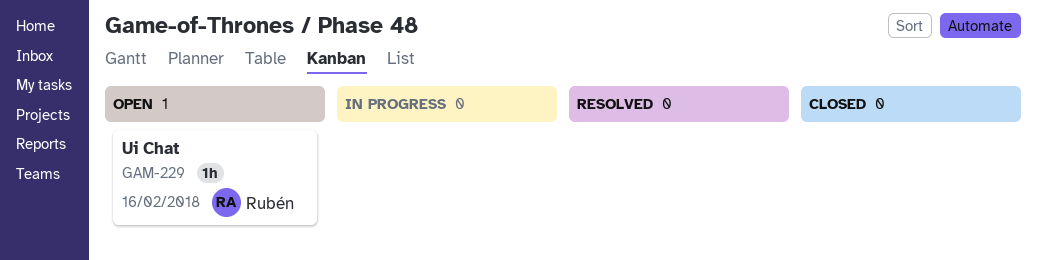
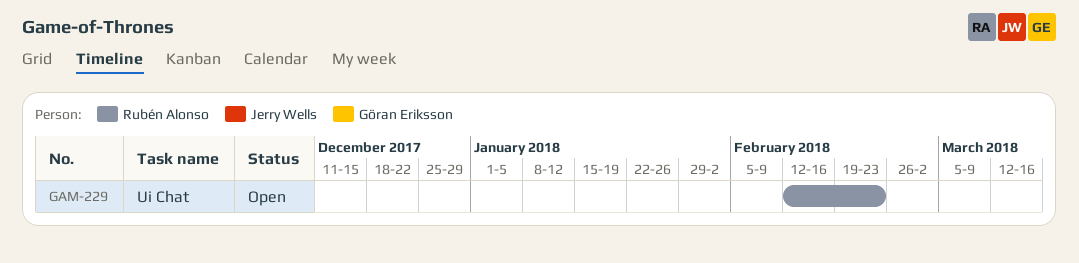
GAM-229, due: Feb 16 -> Feb 23

